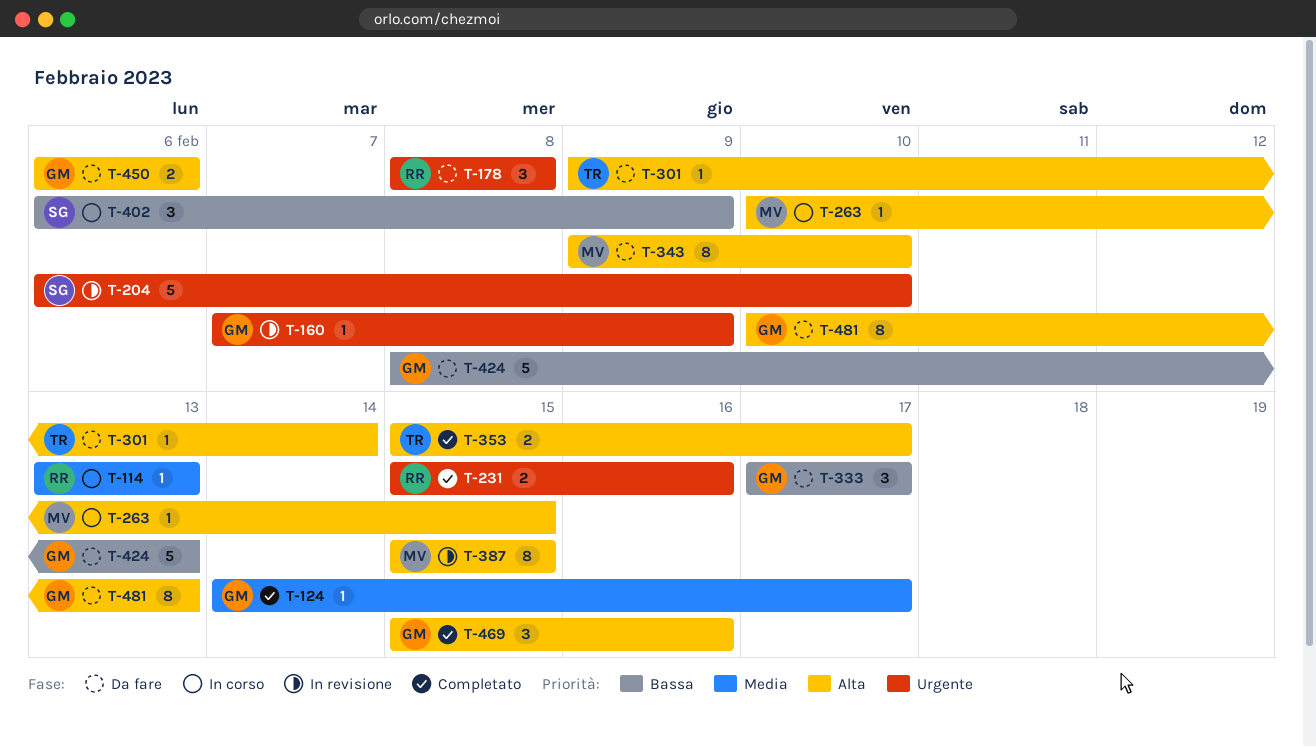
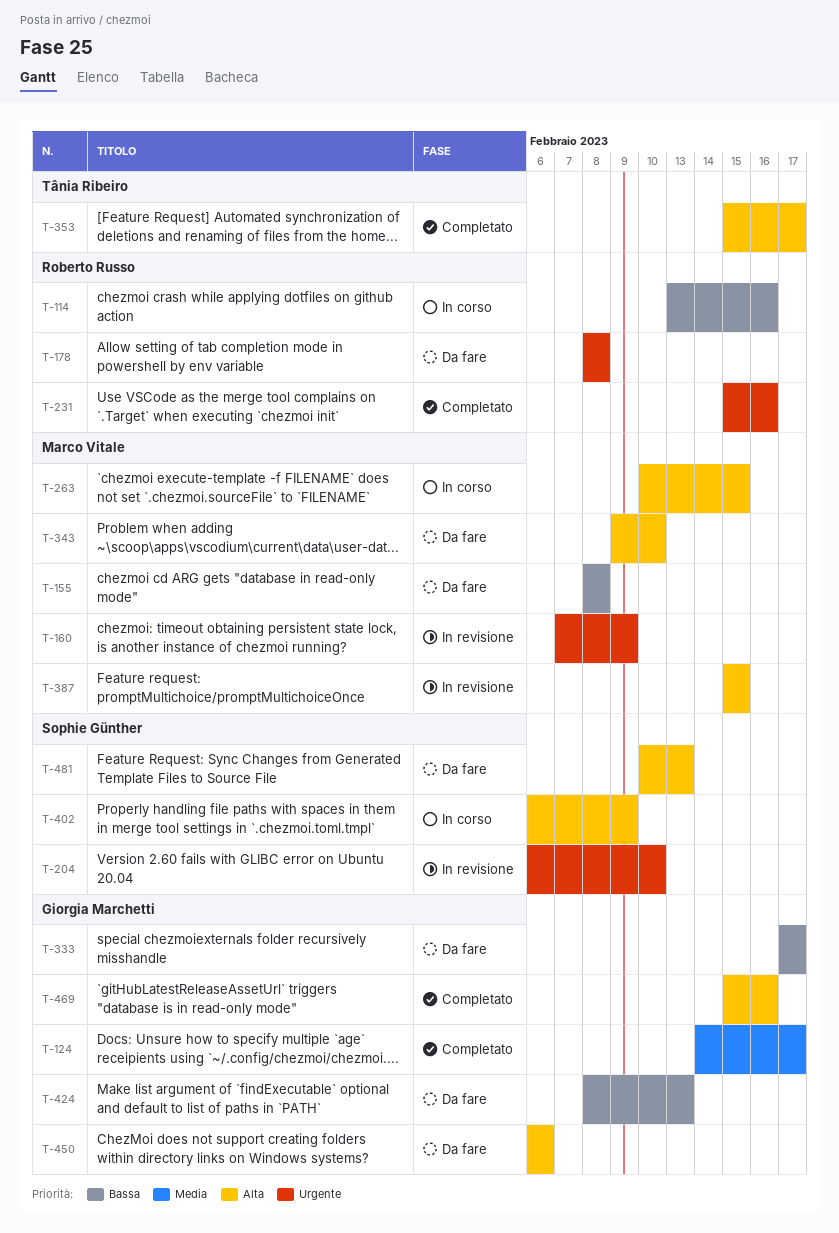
T-114, priority: Media -> Bassa
T-114, due: Feb 13 -> Feb 16
T-155: none -> present
T-160, owner: Giorgia Marchetti -> Marco Vitale
T-301: present -> none
T-402, priority: Bassa -> Alta
T-481, owner: Giorgia Marchetti -> Sophie Günther

